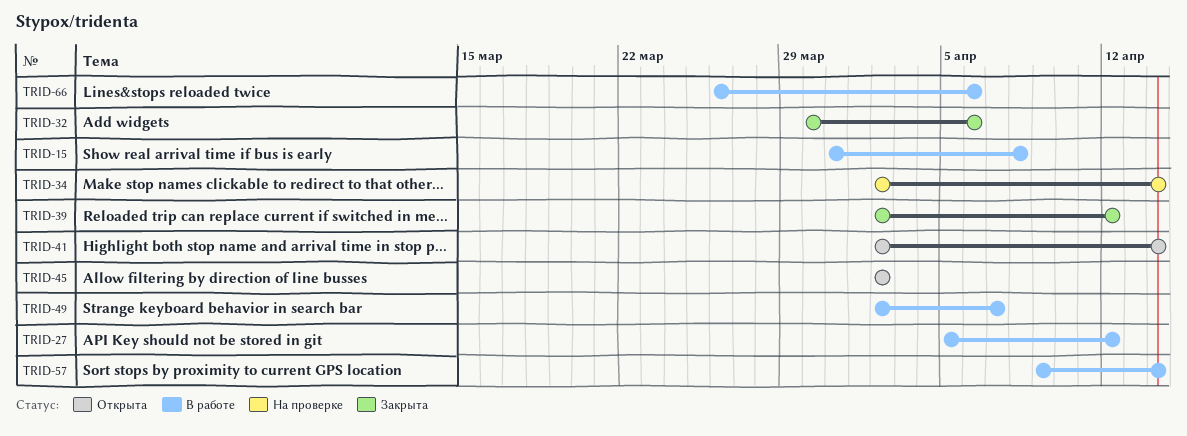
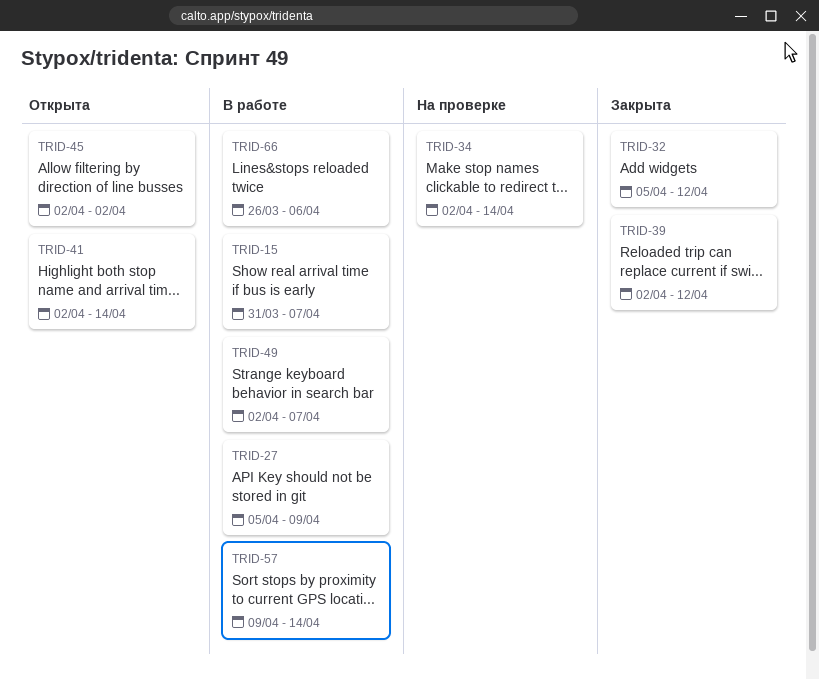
TRID-15, due: Apr 8 -> Apr 7
TRID-27, due: Apr 12 -> Apr 9
TRID-32, start: Mar 30 -> Apr 5
TRID-32, due: Apr 6 -> Apr 12

